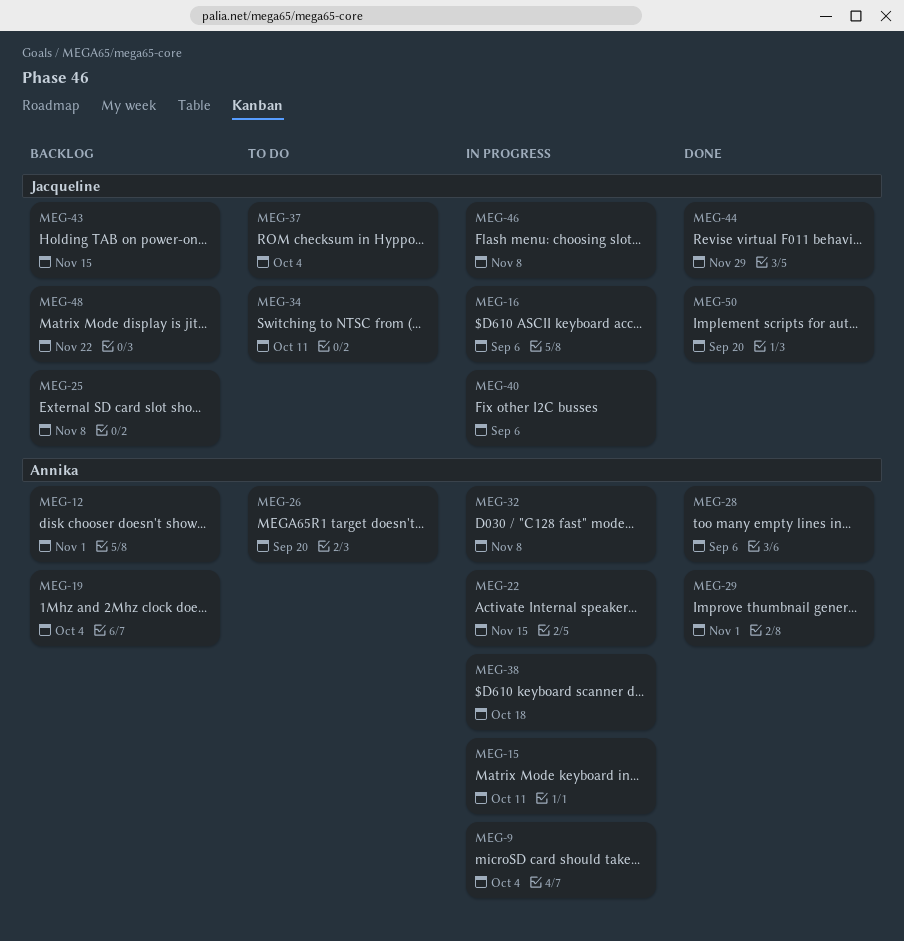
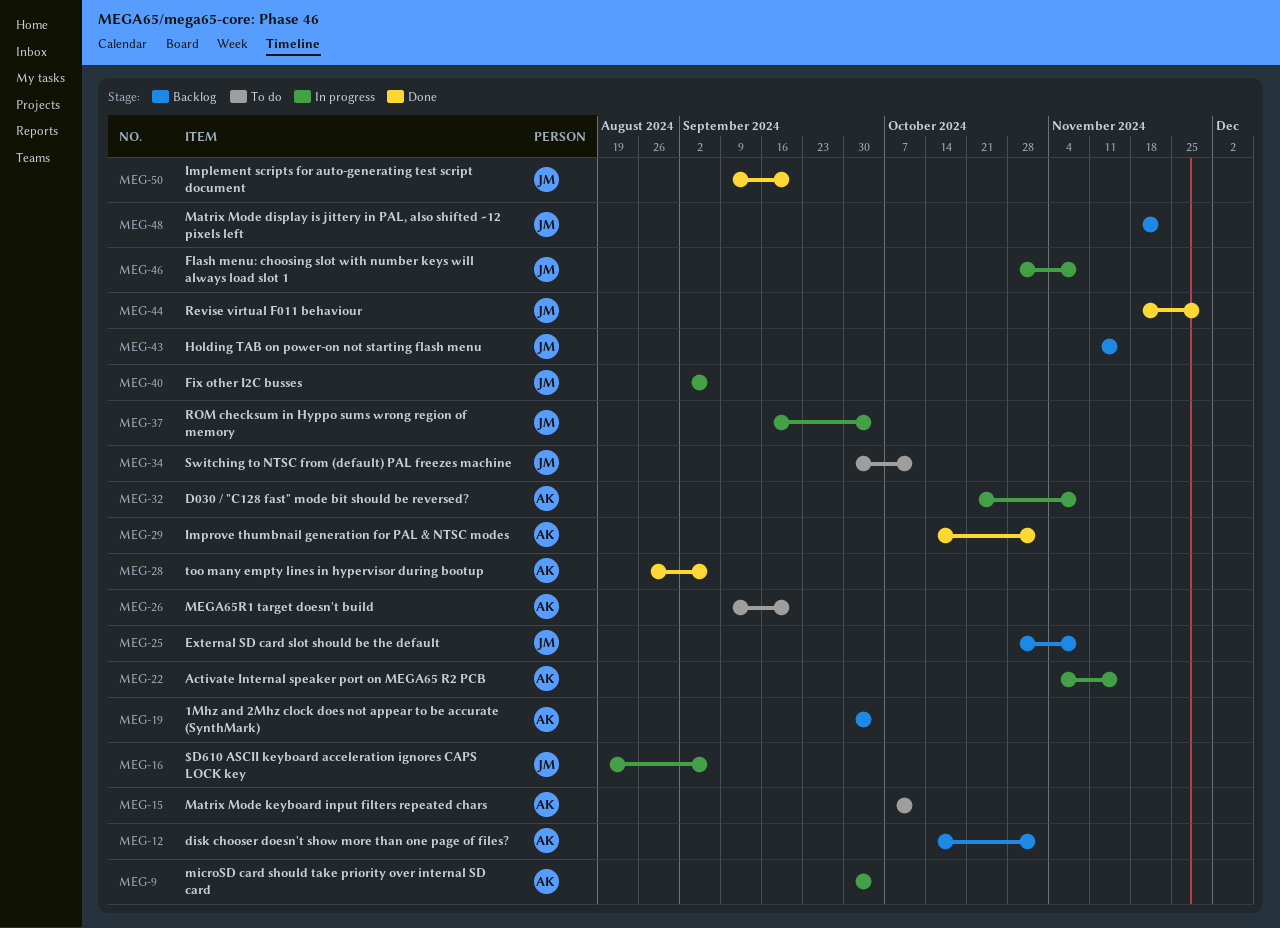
MEG-15, status: In progress -> To do
MEG-37, status: To do -> In progress
MEG-38: present -> none

